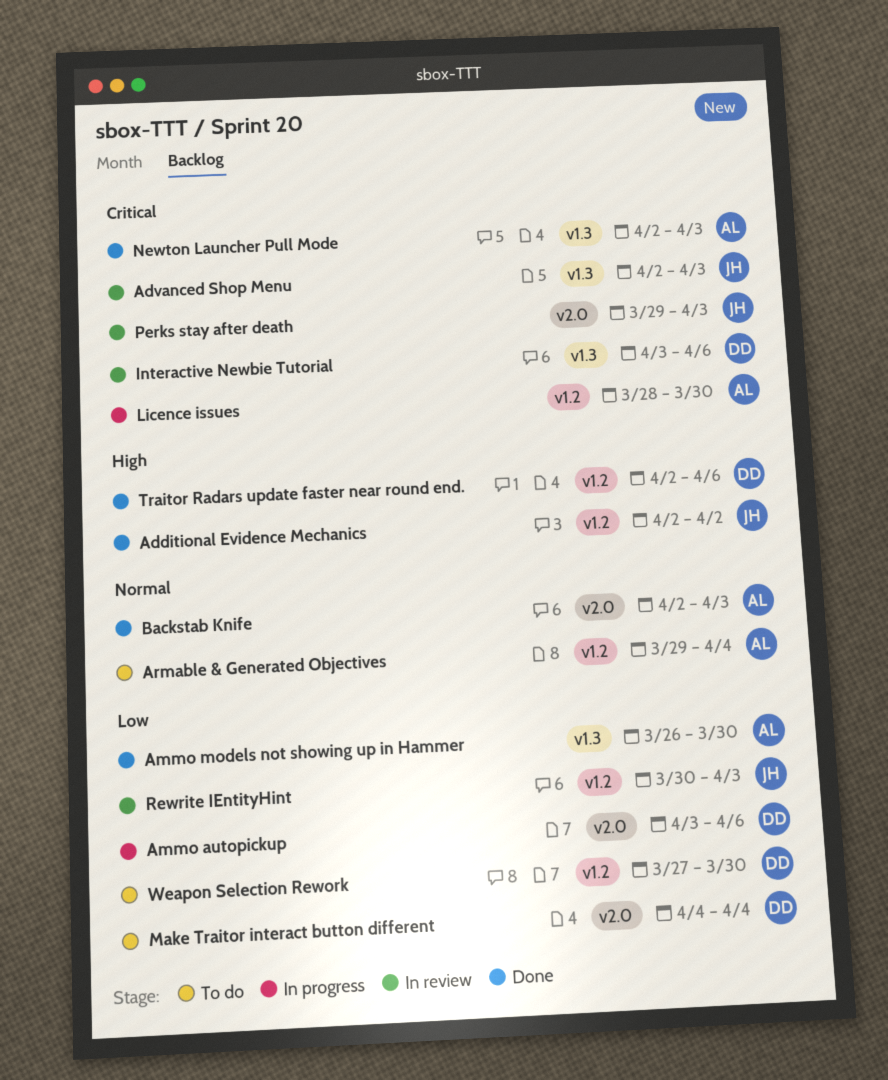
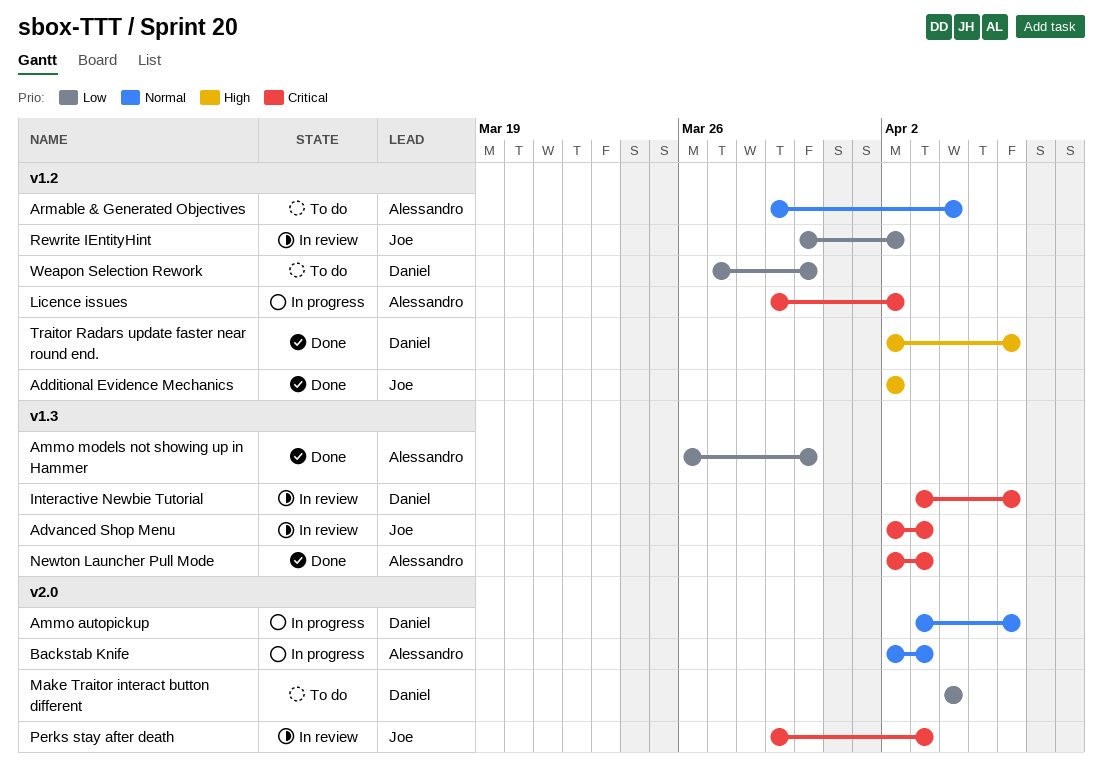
Ammo autopickup, priority: Low -> Normal
Backstab Knife, status: Done -> In progress
Licence issues, start: Mar 28 -> Mar 29
Licence issues, due: Mar 30 -> Apr 2
Rewrite IEntityHint, due: Apr 3 -> Apr 2

